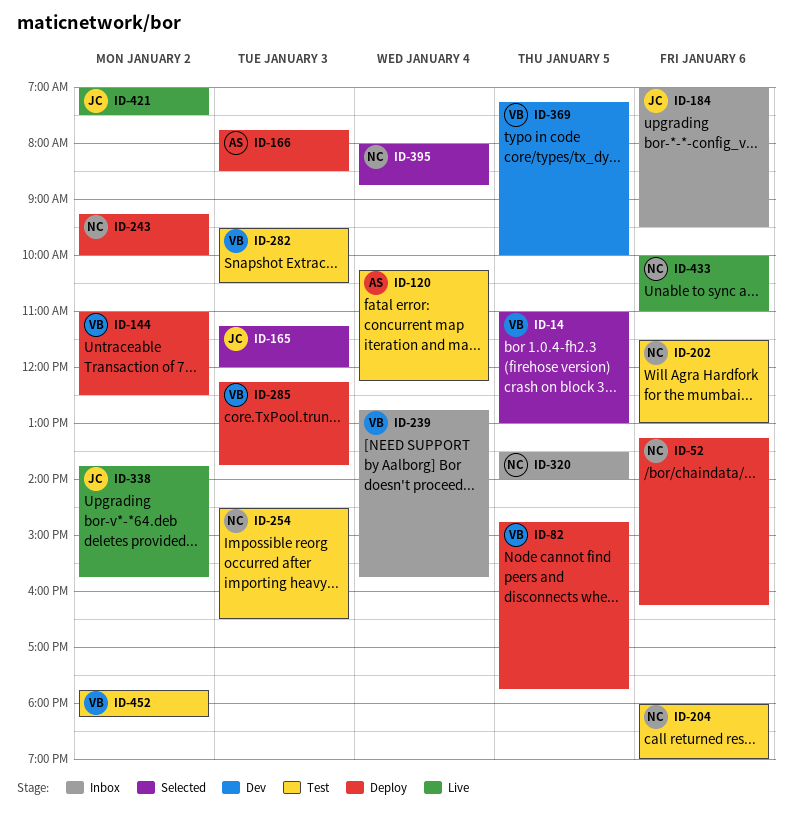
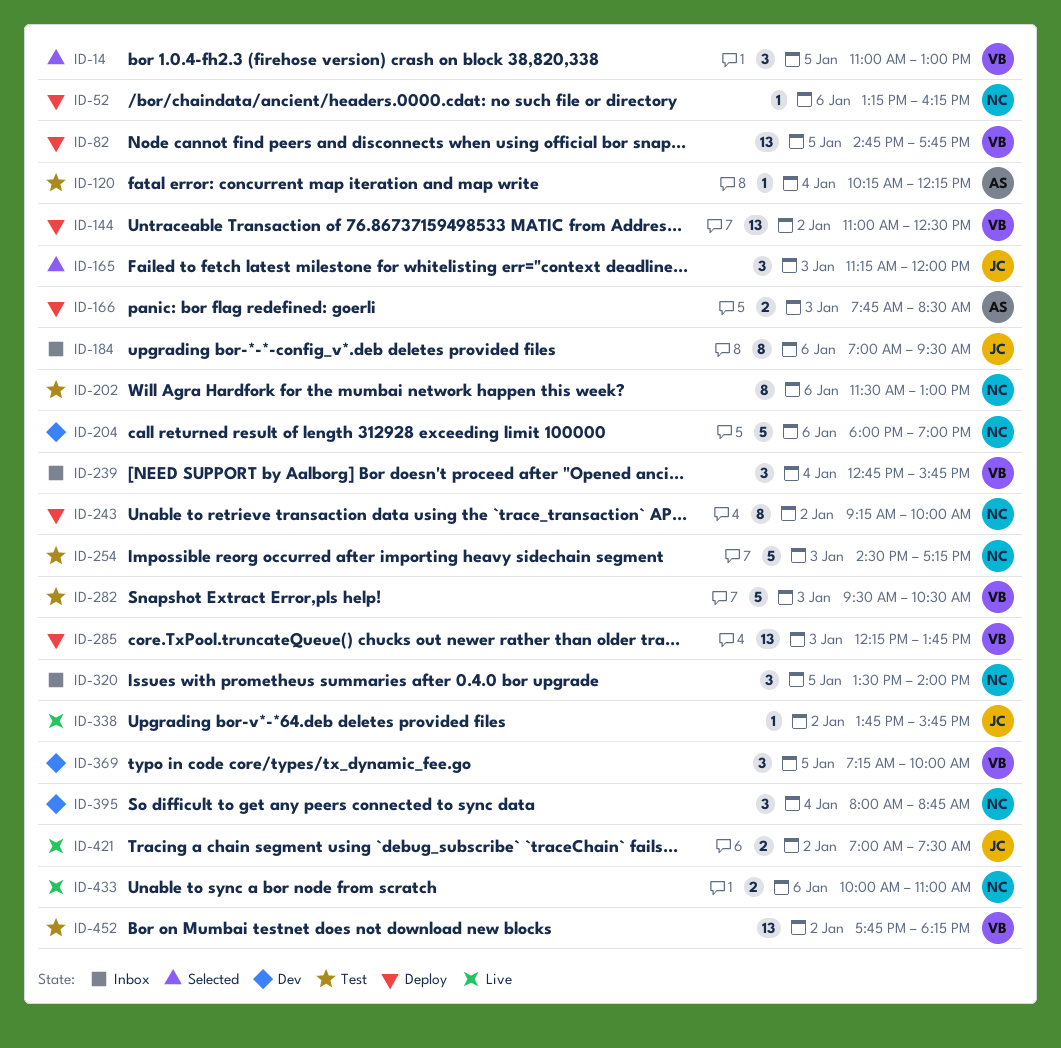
ID-204, status: Test -> Dev
ID-254, ends: 16:30 -> 17:15
ID-395, status: Selected -> Dev

